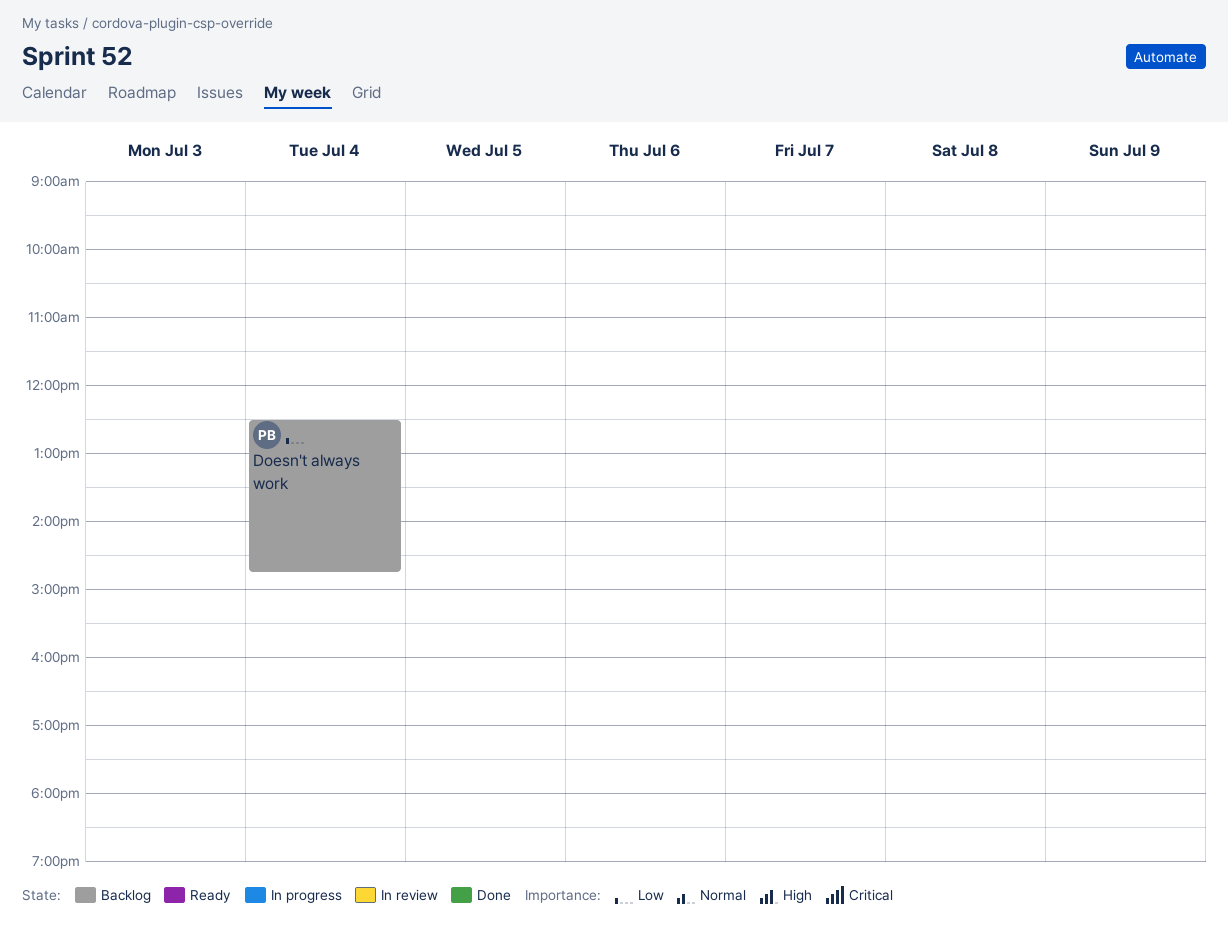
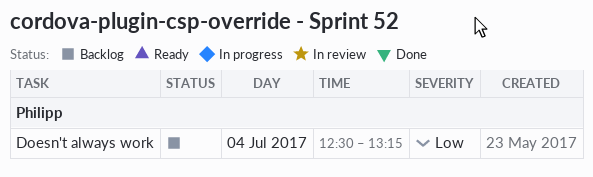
Doesn't always work, ends: 14:45 -> 13:15

